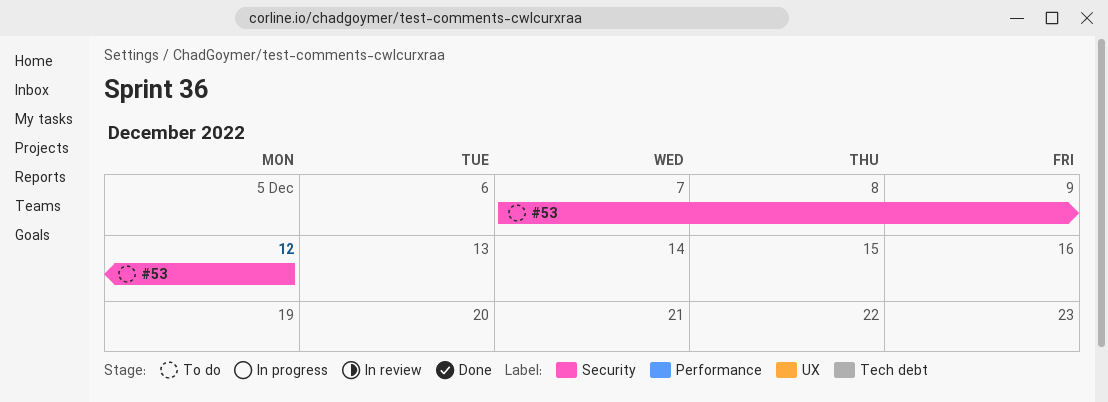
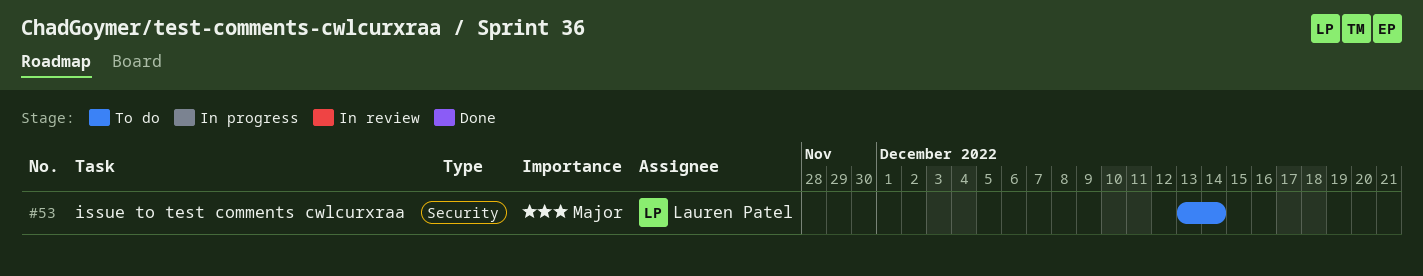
#53, start: Dec 7 -> Dec 13
#53, due: Dec 12 -> Dec 14

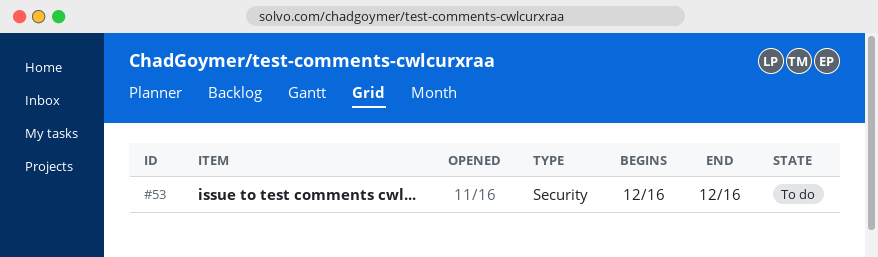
#53, start: Dec 13 -> Dec 16
#53, due: Dec 14 -> Dec 16

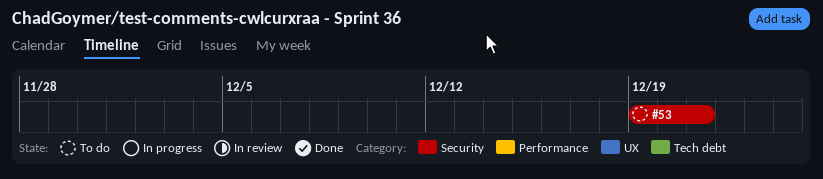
#53, start: Dec 16 -> Dec 19
#53, due: Dec 16 -> Dec 21

